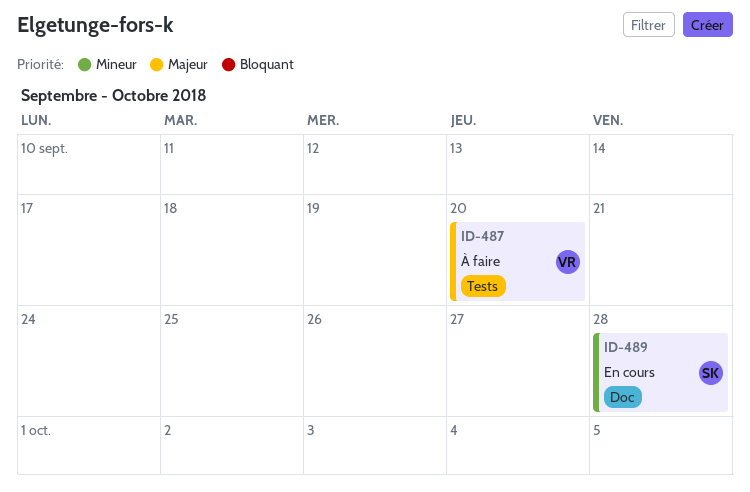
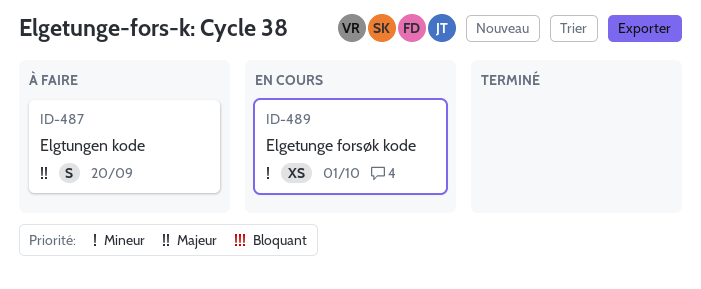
ID-489, due: Sep 28 -> Oct 1

